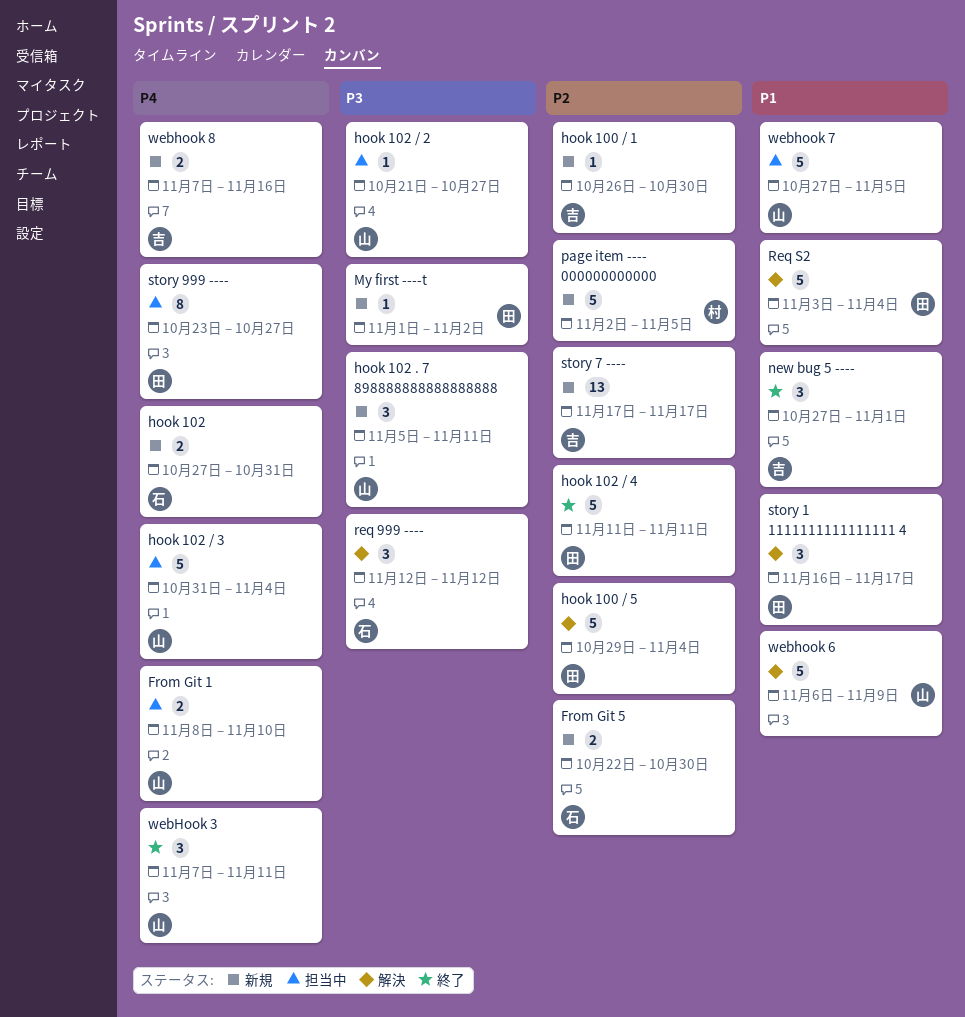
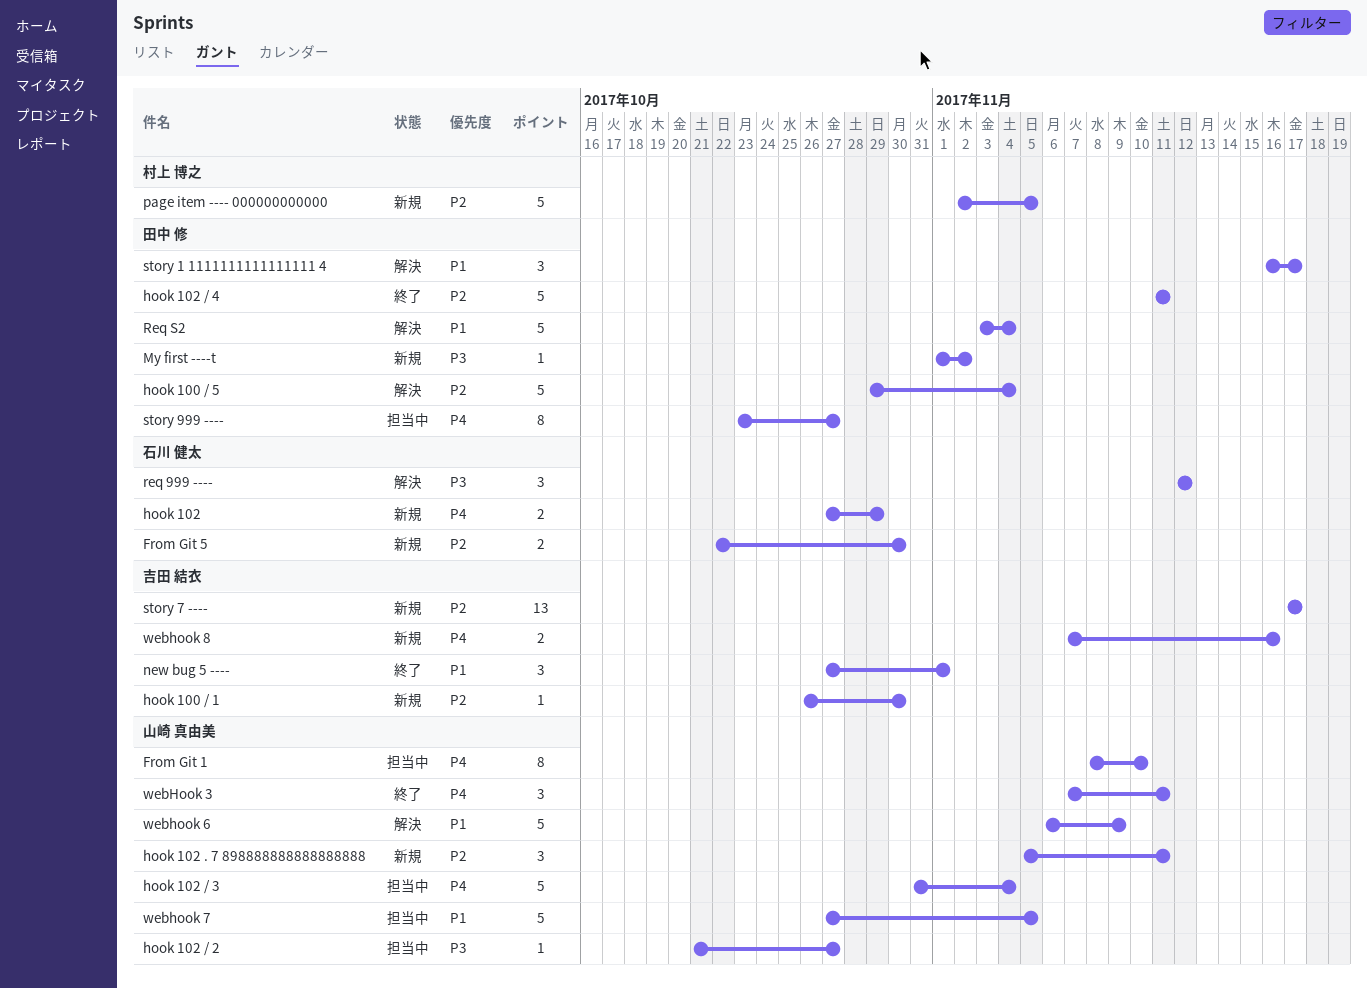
From Git 1, estimate: 2 -> 8
hook 102, due: Oct 31 -> Oct 29
hook 102 . 7 898888888888888888, priority: P3 -> P2

